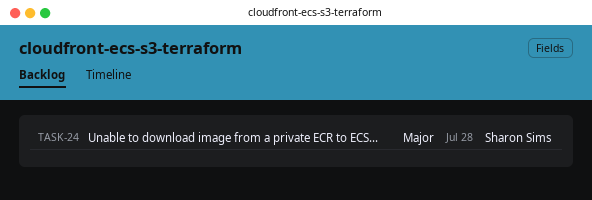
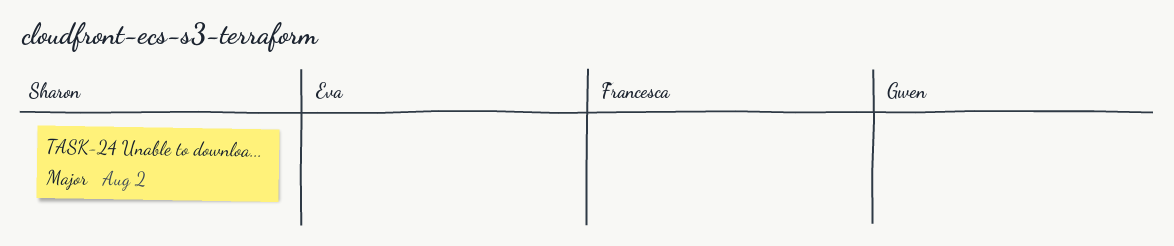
TASK-24, due: Jul 28 -> Aug 2

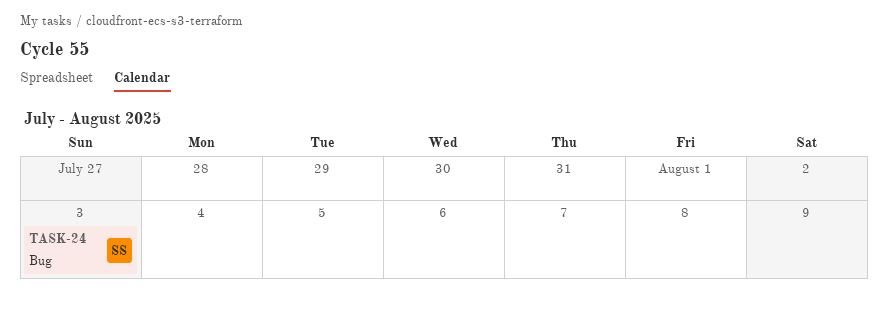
TASK-24, due: Aug 2 -> Aug 3

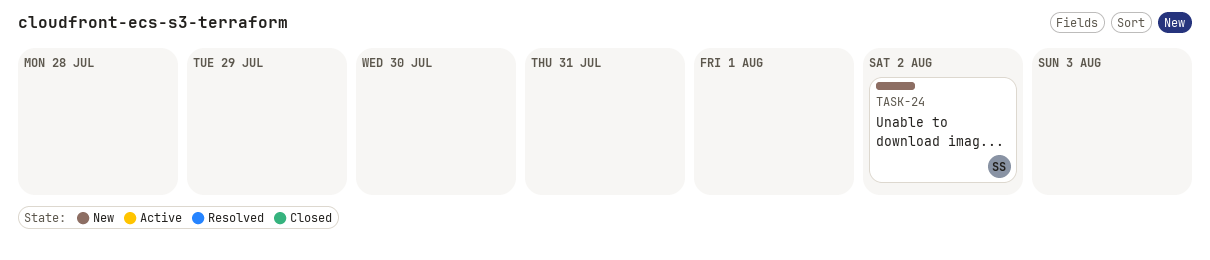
TASK-24, due: Aug 3 -> Aug 2

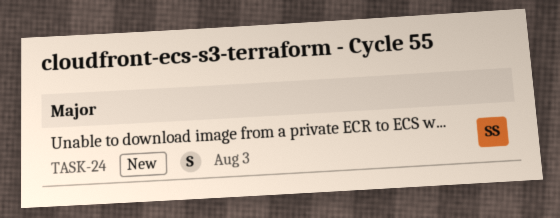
TASK-24, due: Aug 2 -> Aug 3

